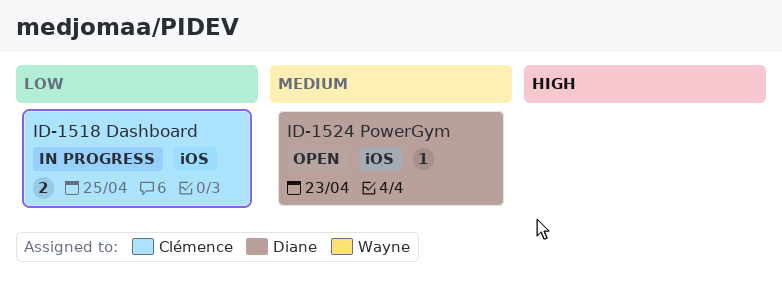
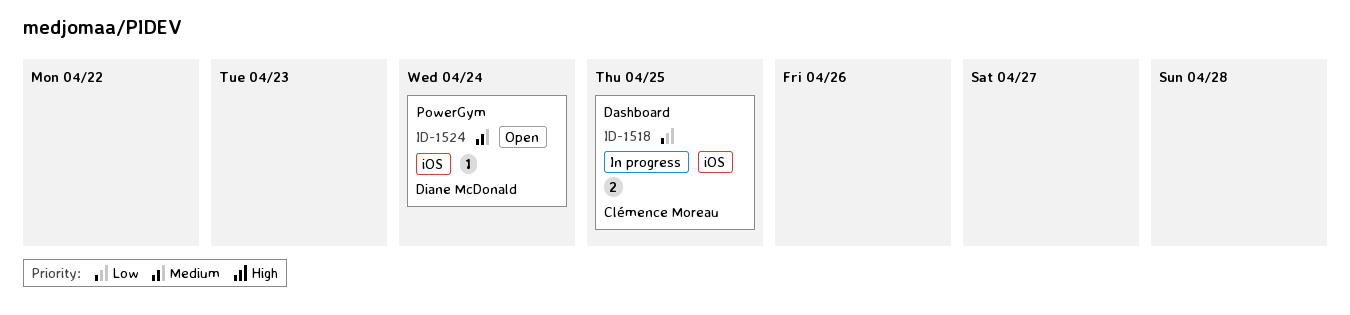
ID-1524, due: Apr 23 -> Apr 24

